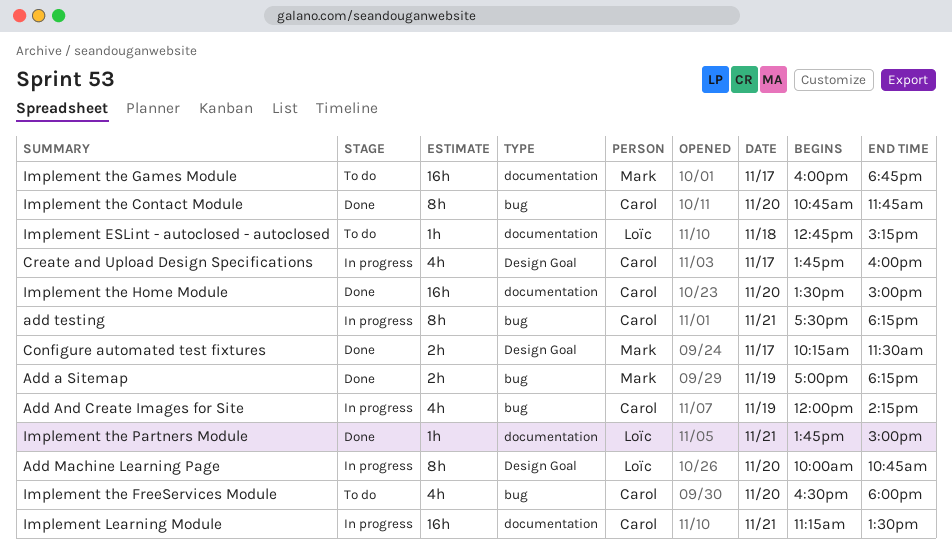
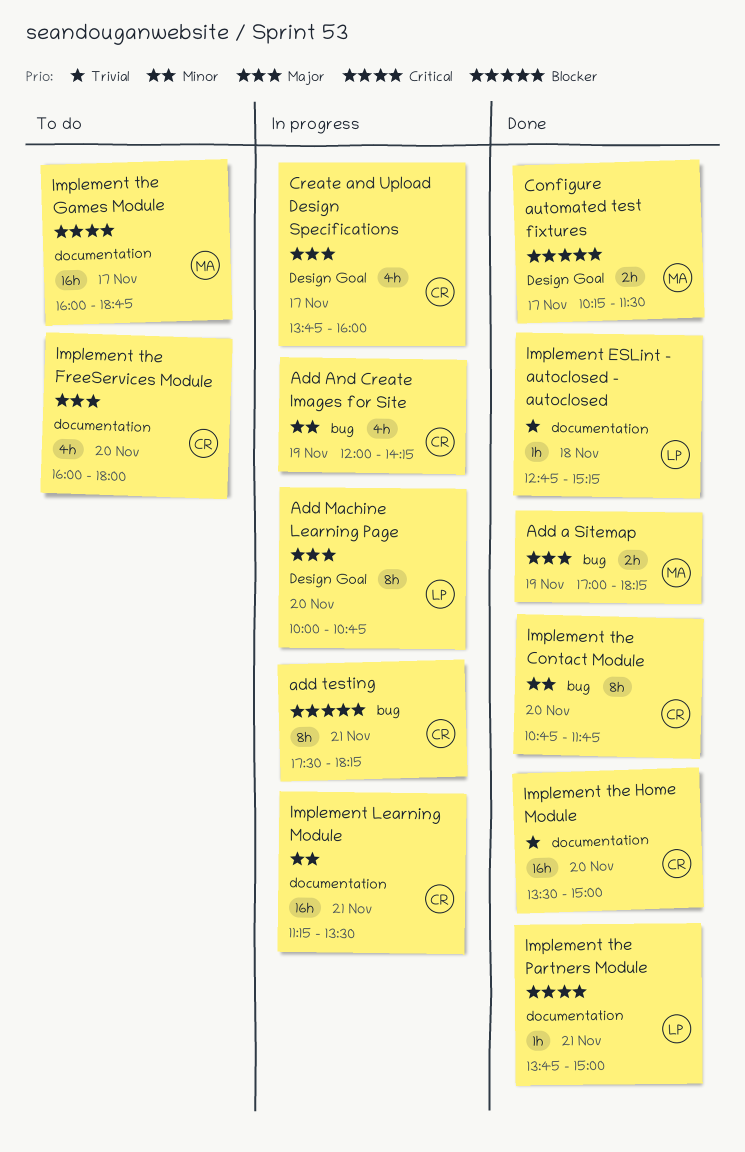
Implement ESLint - autoclosed - autoclosed, status: To do -> Done
Implement the FreeServices Module, label: bug -> documentation
Implement the FreeServices Module, begins: 16:30 -> 16:00

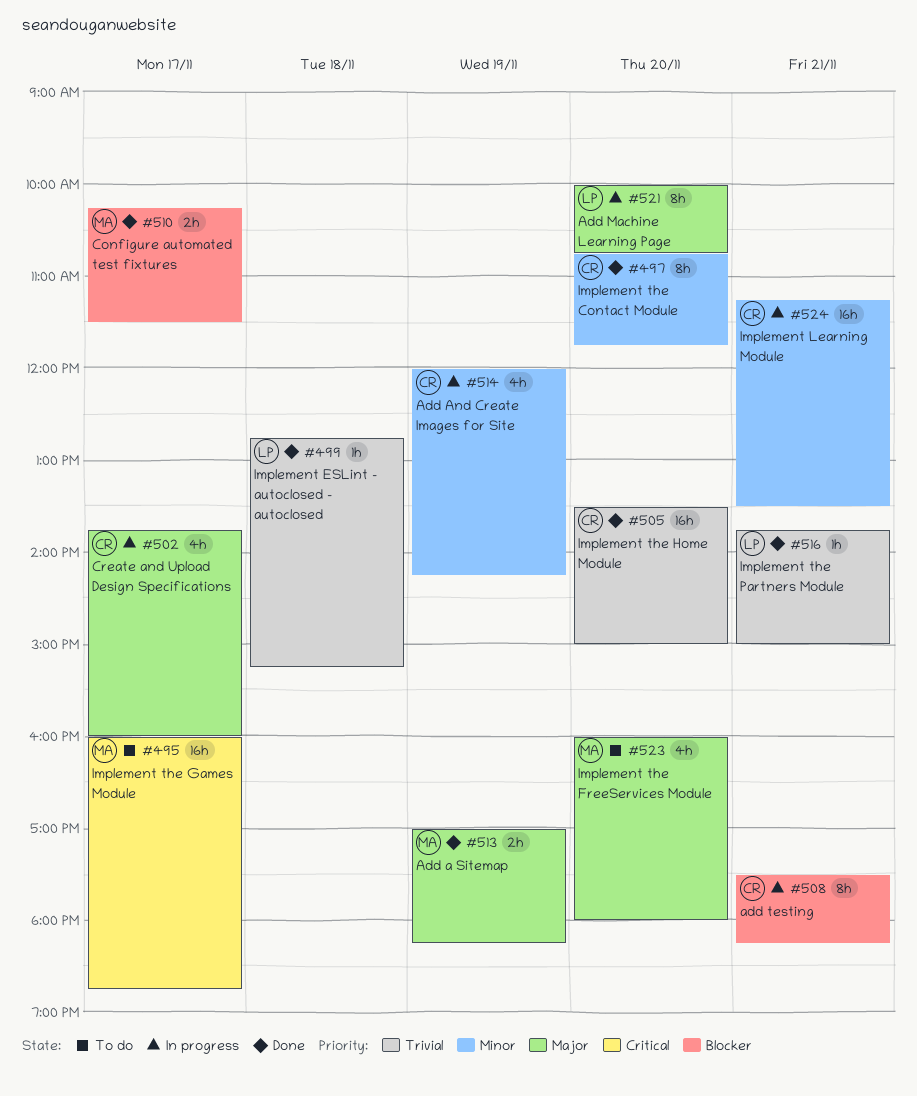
Implement the FreeServices Module, owner: CR -> MA
Implement the Partners Module, priority: Critical -> Trivial

